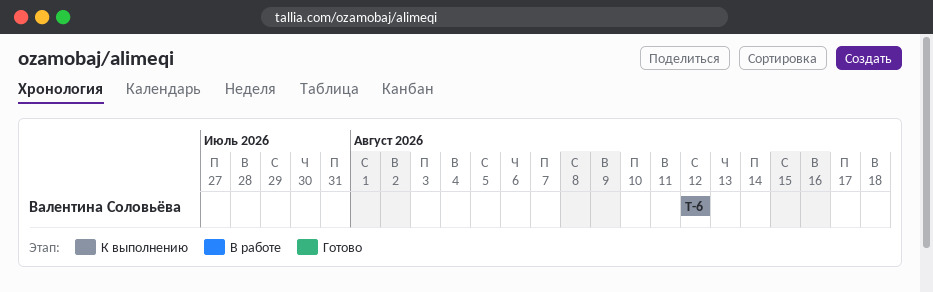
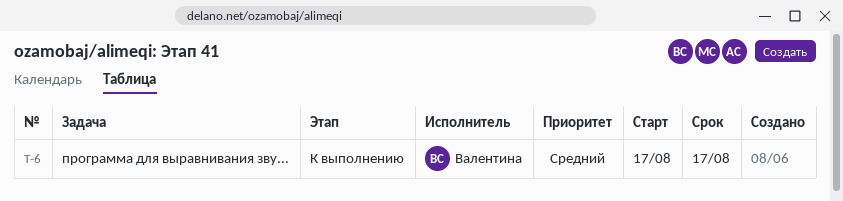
T-6, start: Aug 12 -> Aug 17
T-6, due: Aug 12 -> Aug 17

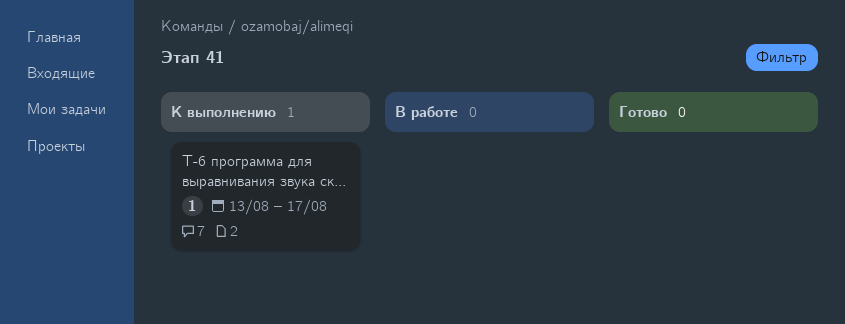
T-6, start: Aug 17 -> Aug 13

